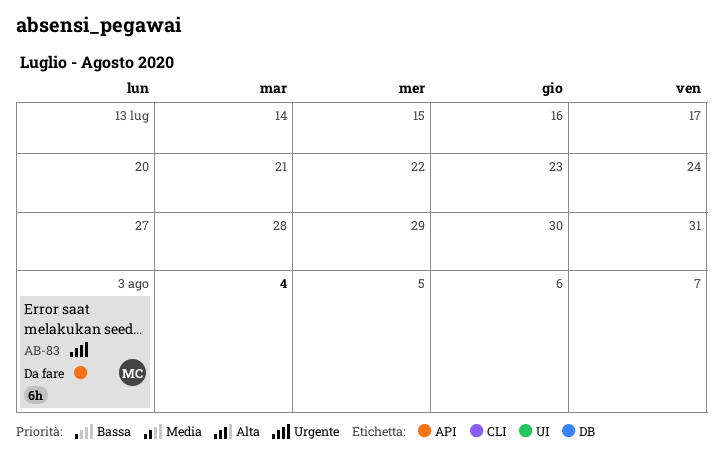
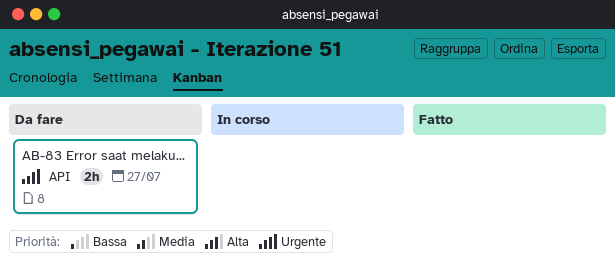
AB-83, estimate: 6h -> 2h
AB-83, due: Aug 3 -> Jul 27

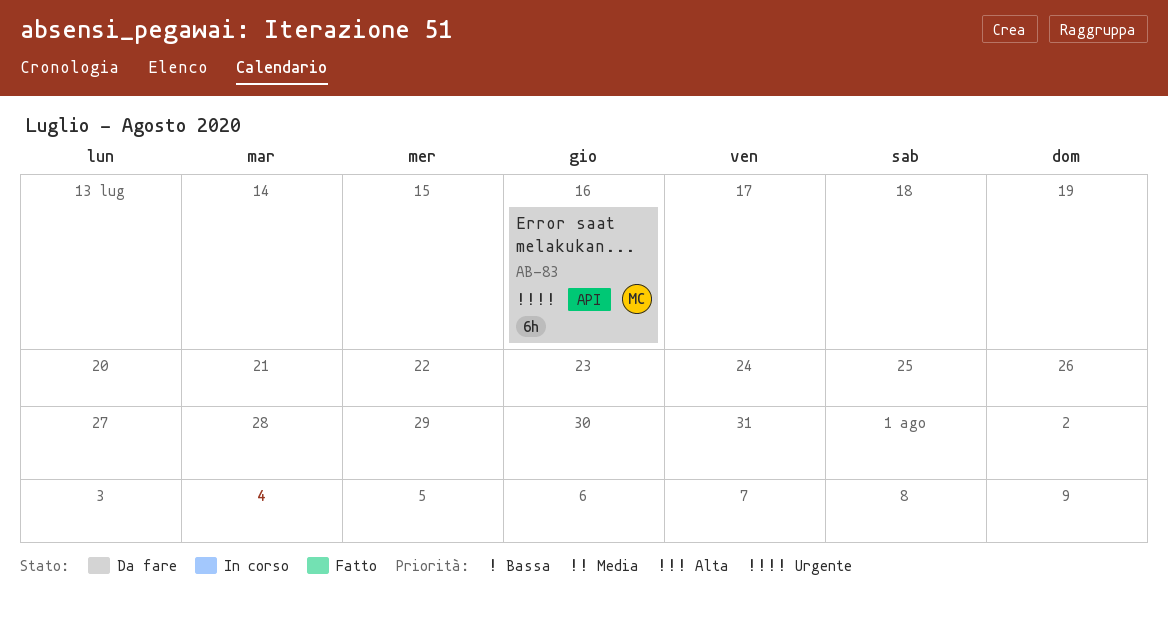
AB-83, estimate: 2h -> 6h
AB-83, due: Jul 27 -> Jul 16

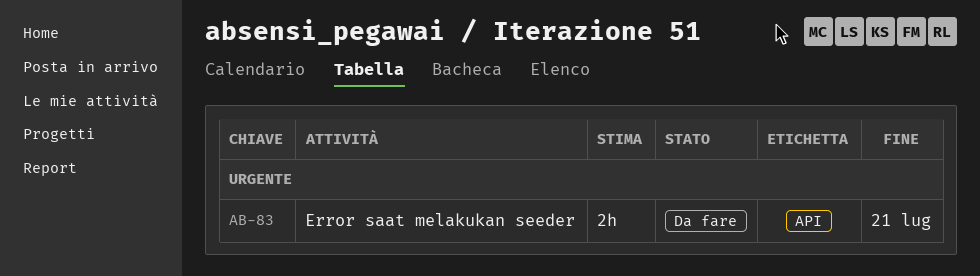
AB-83, estimate: 6h -> 2h
AB-83, due: Jul 16 -> Jul 21

